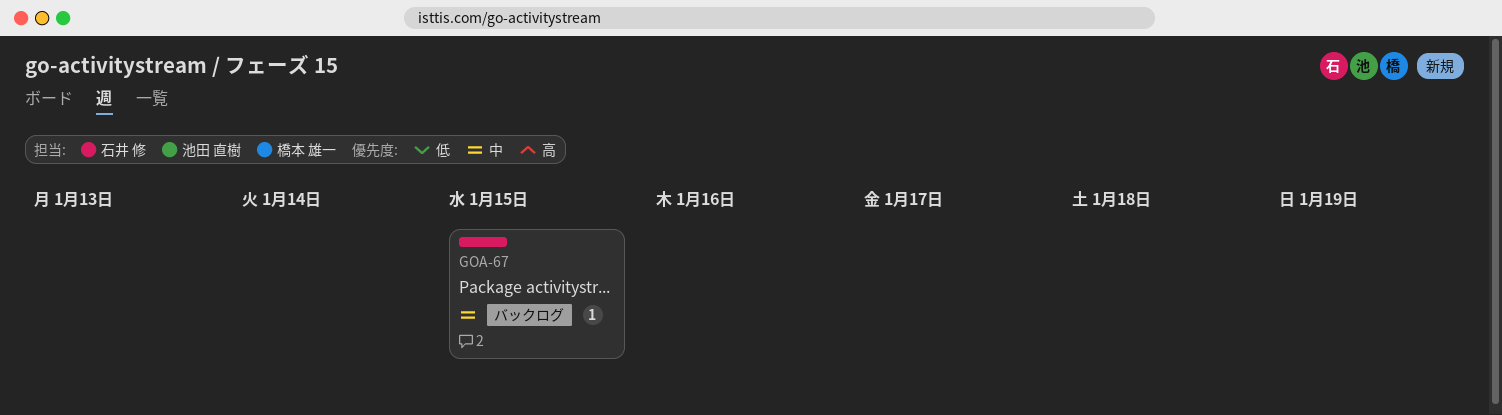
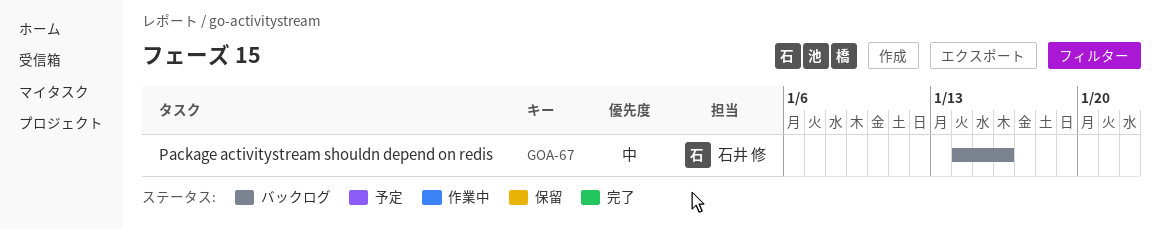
GOA-67, due: Jan 15 -> Jan 16

